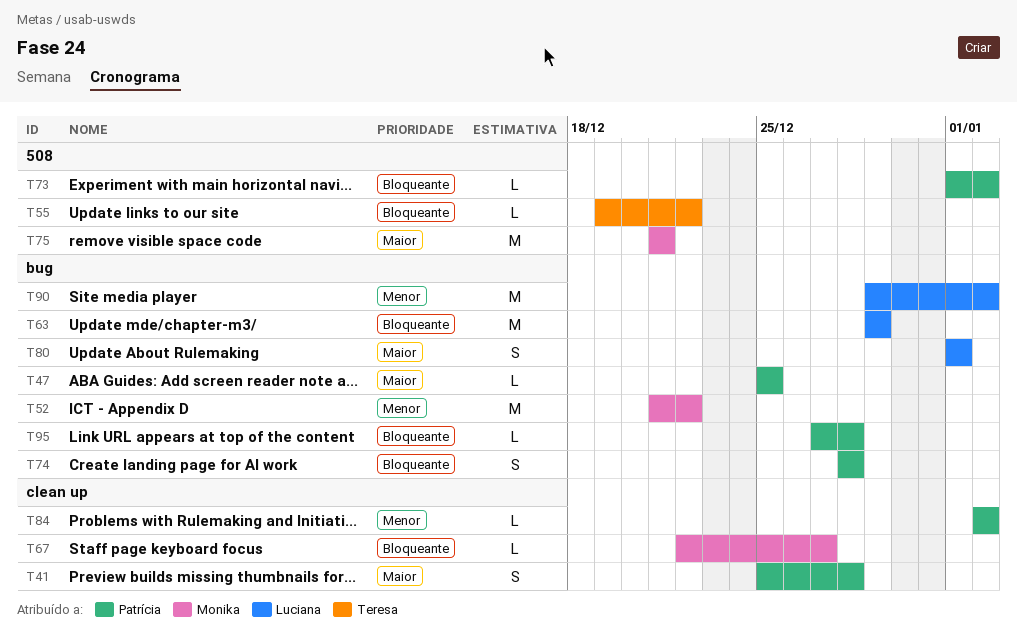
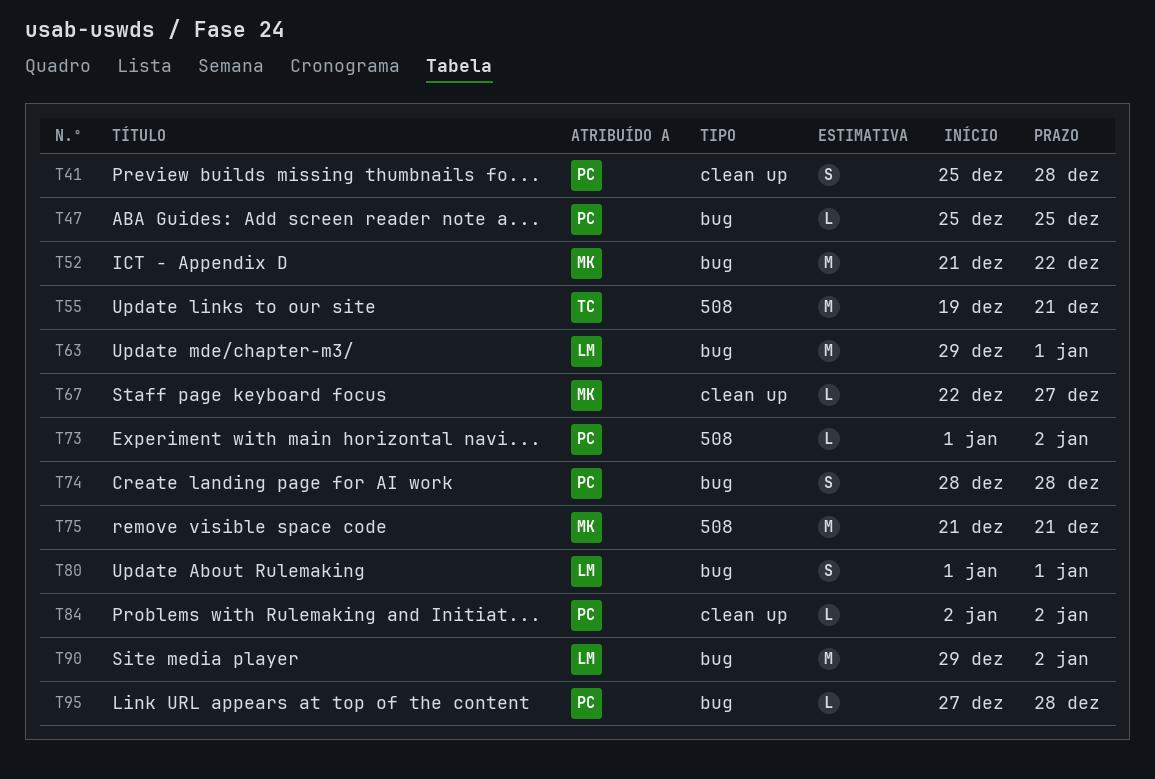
T55, estimate: L -> M
T55, due: Dec 22 -> Dec 21
T63, due: Dec 29 -> Jan 1

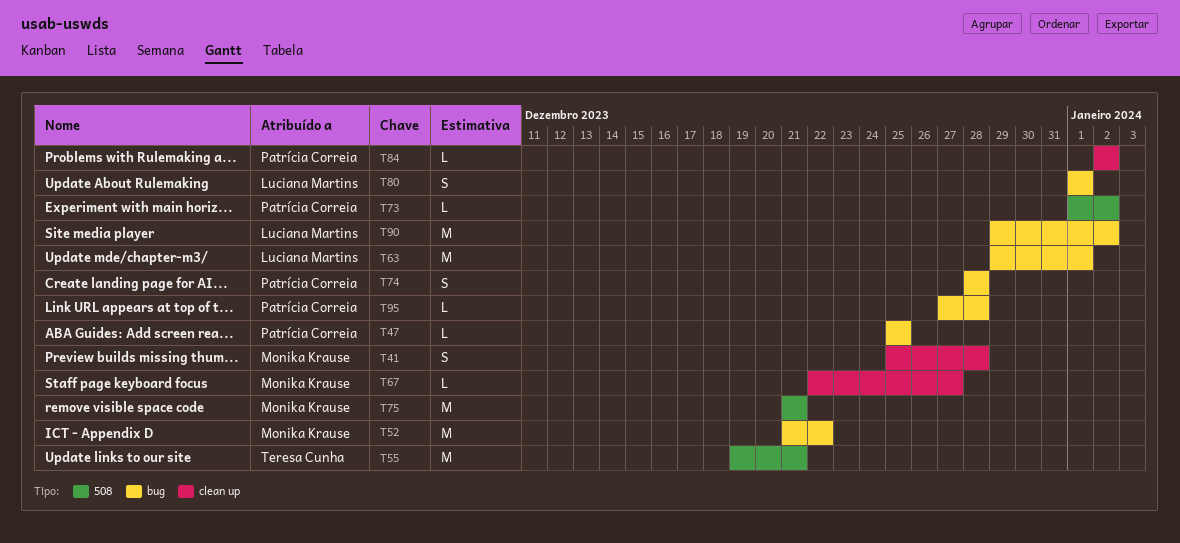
T41, owner: Patrícia Correia -> Monika Krause

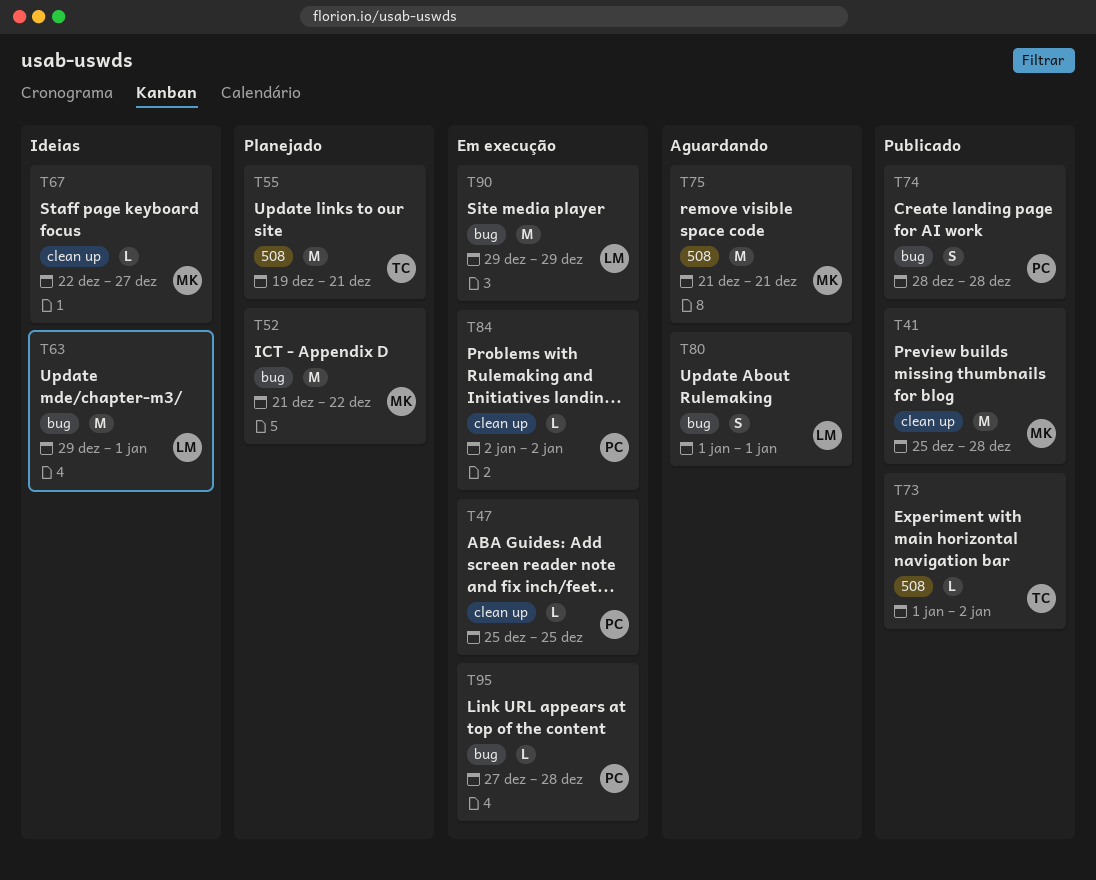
T41, estimate: S -> M
T47, label: bug -> clean up
T73, owner: Patrícia Correia -> Teresa Cunha
T90, due: Jan 2 -> Dec 29

